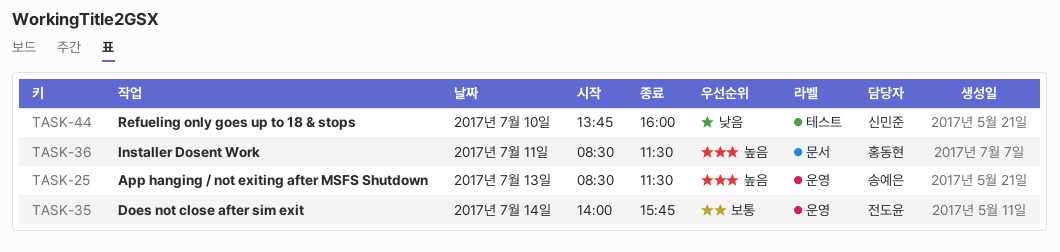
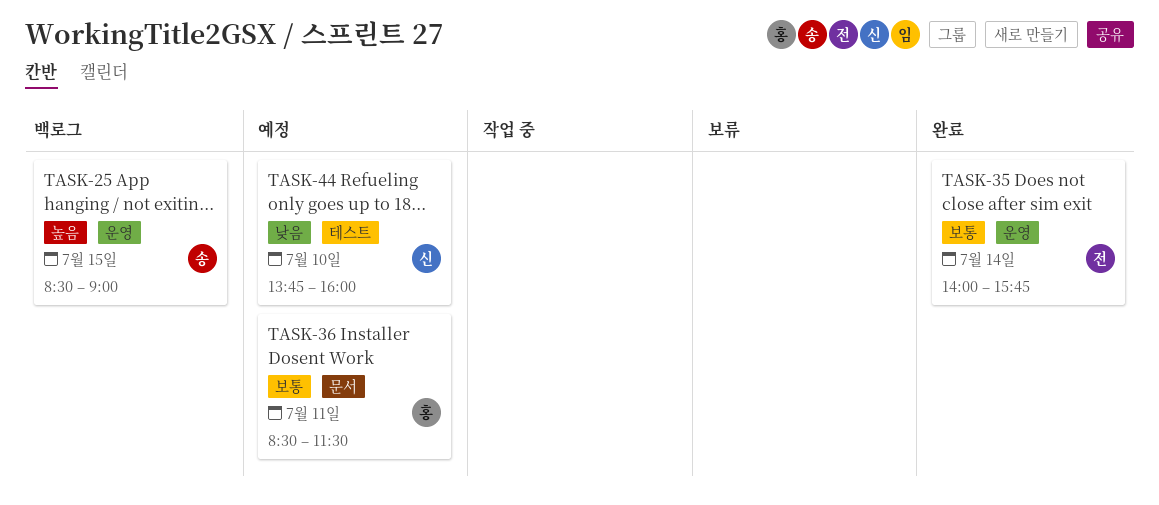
TASK-25, day: Jul 13 -> Jul 15
TASK-25, ends: 11:30 -> 09:00
TASK-36, priority: 높음 -> 보통

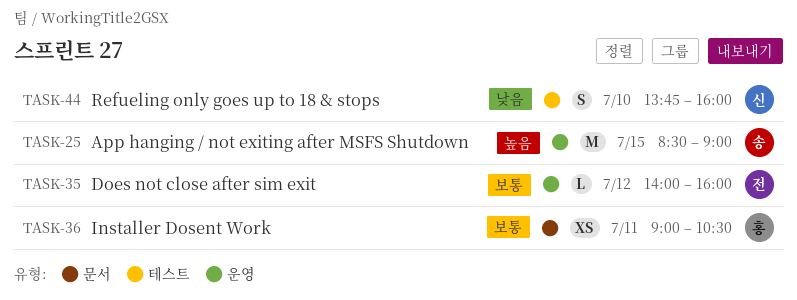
TASK-35, day: Jul 14 -> Jul 12
TASK-35, ends: 15:45 -> 16:00
TASK-36, begins: 08:30 -> 09:00
TASK-36, ends: 11:30 -> 10:30

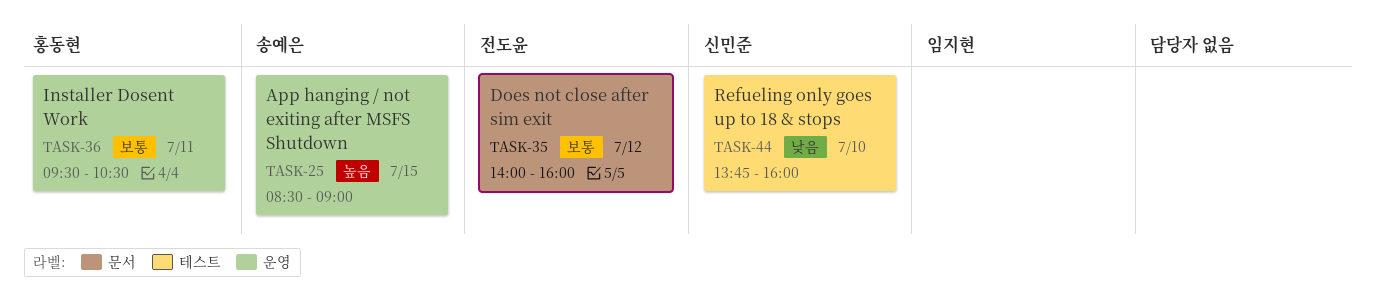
TASK-35, label: 운영 -> 문서
TASK-36, label: 문서 -> 운영
TASK-36, begins: 09:00 -> 09:30

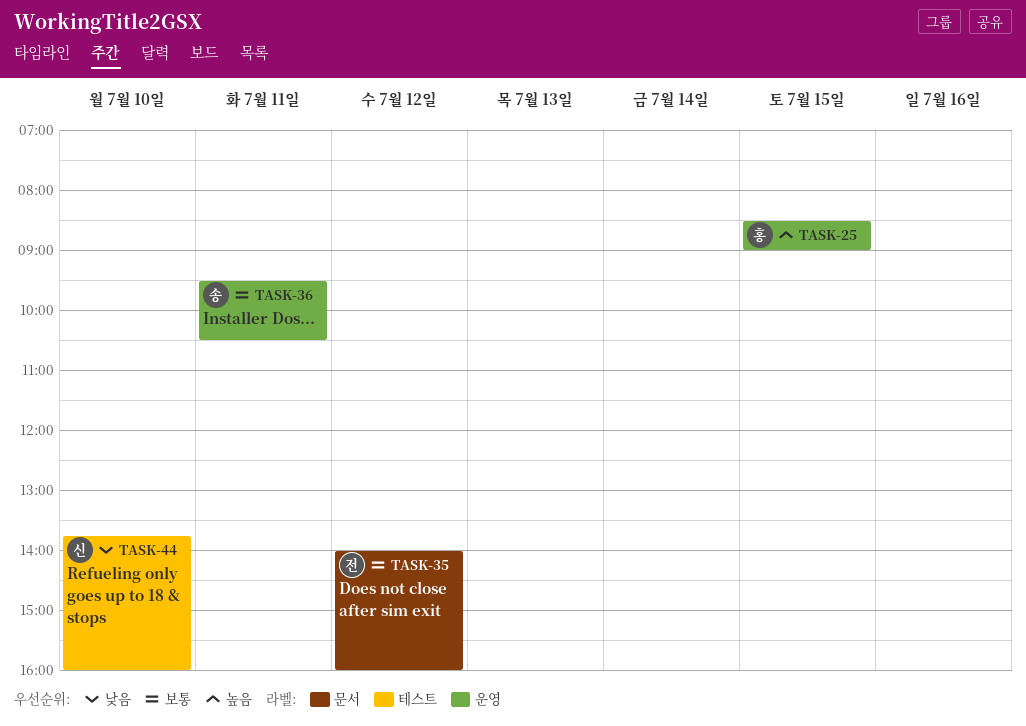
TASK-25, owner: 송예은 -> 홍동현
TASK-36, owner: 홍동현 -> 송예은

